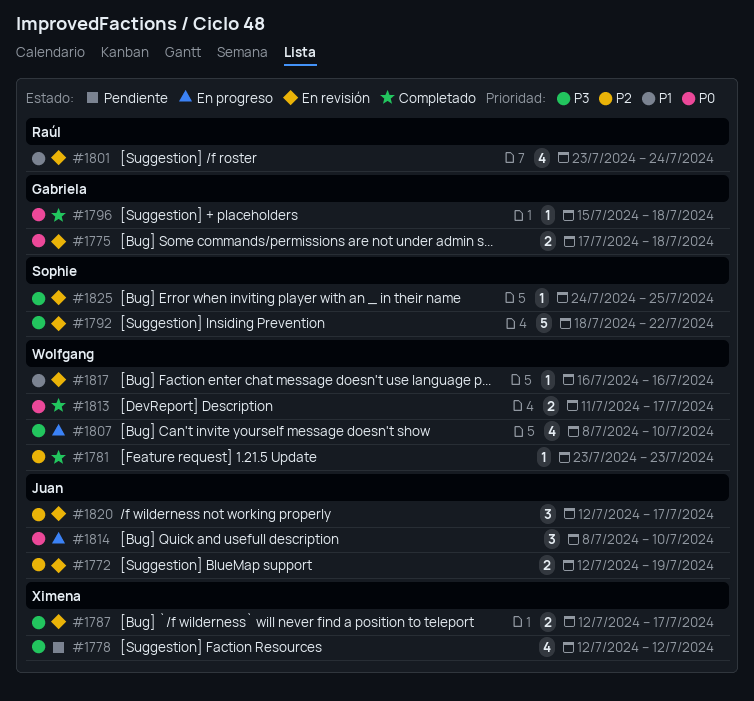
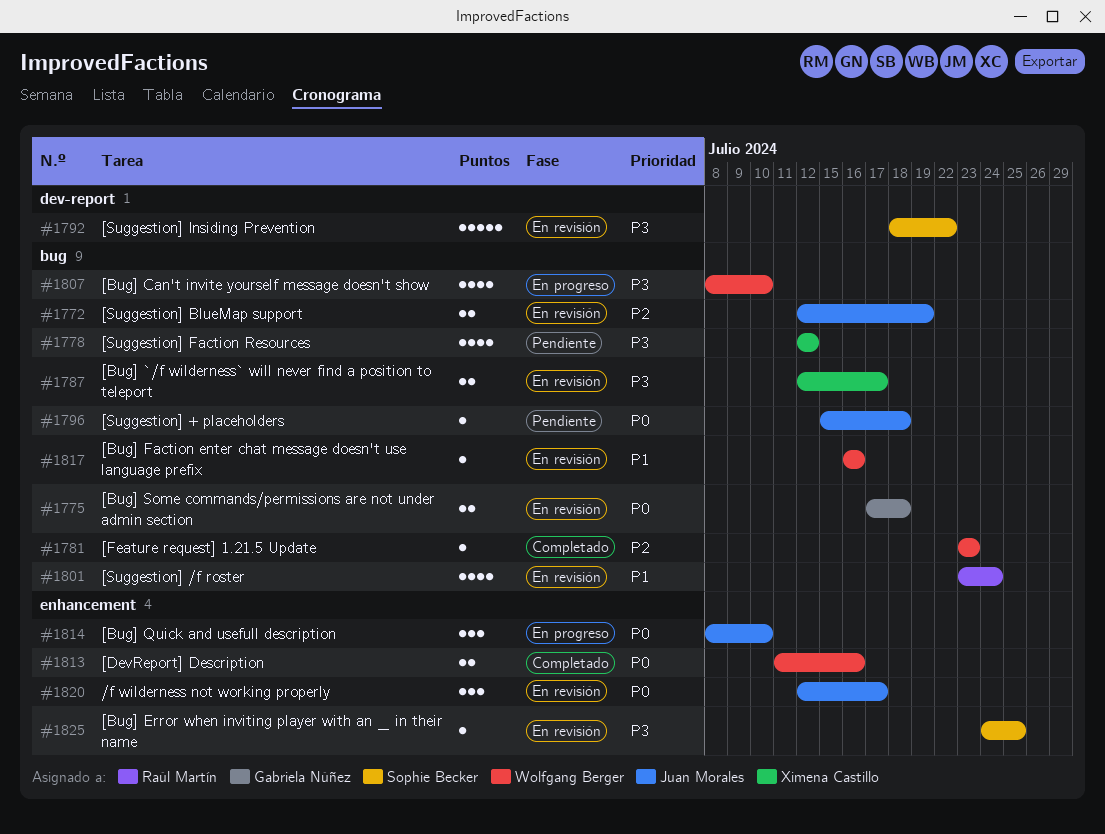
#1796, status: Completado -> Pendiente
#1796, owner: Gabriela Núñez -> Juan Morales
#1813, due: Jul 17 -> Jul 16
#1820, priority: P2 -> P0

